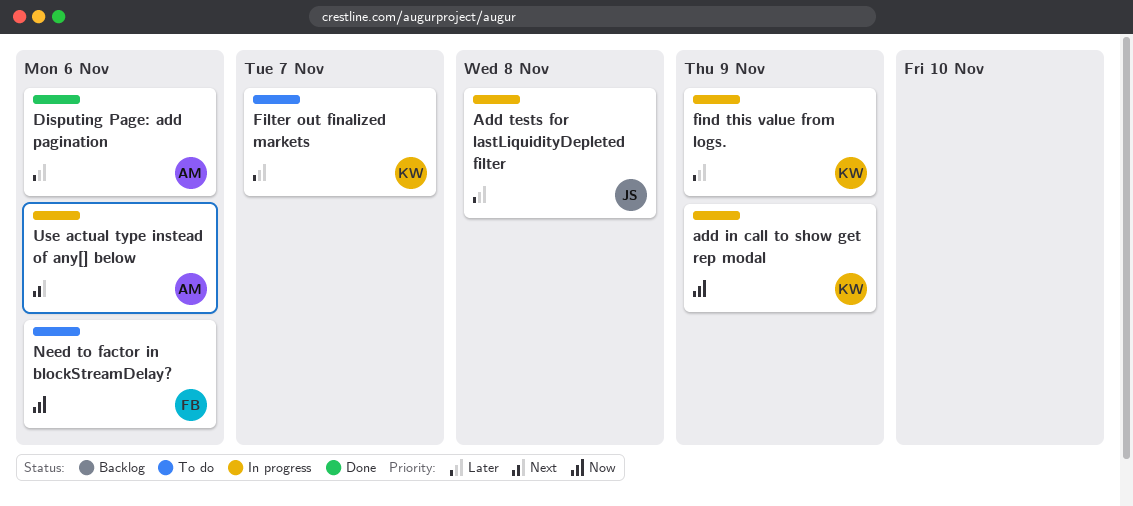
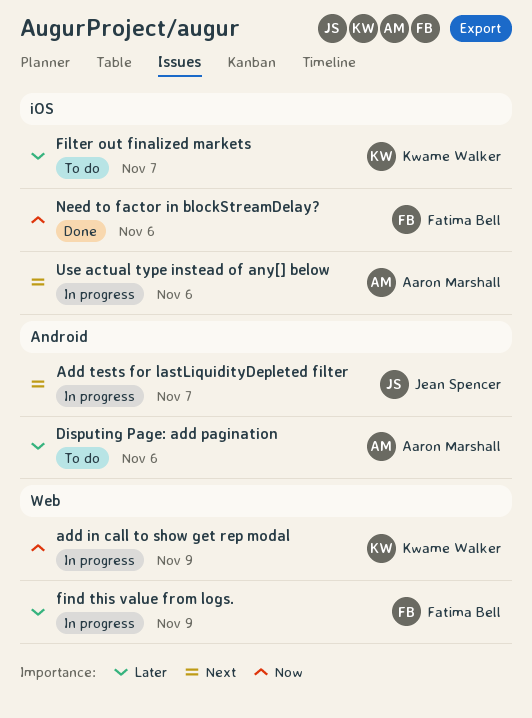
Add tests for lastLiquidityDepleted filter, priority: Later -> Next
Add tests for lastLiquidityDepleted filter, due: Nov 8 -> Nov 7
Disputing Page: add pagination, status: Done -> To do
find this value from logs., owner: Kwame Walker -> Fatima Bell
Need to factor in blockStreamDelay?, status: To do -> Done

